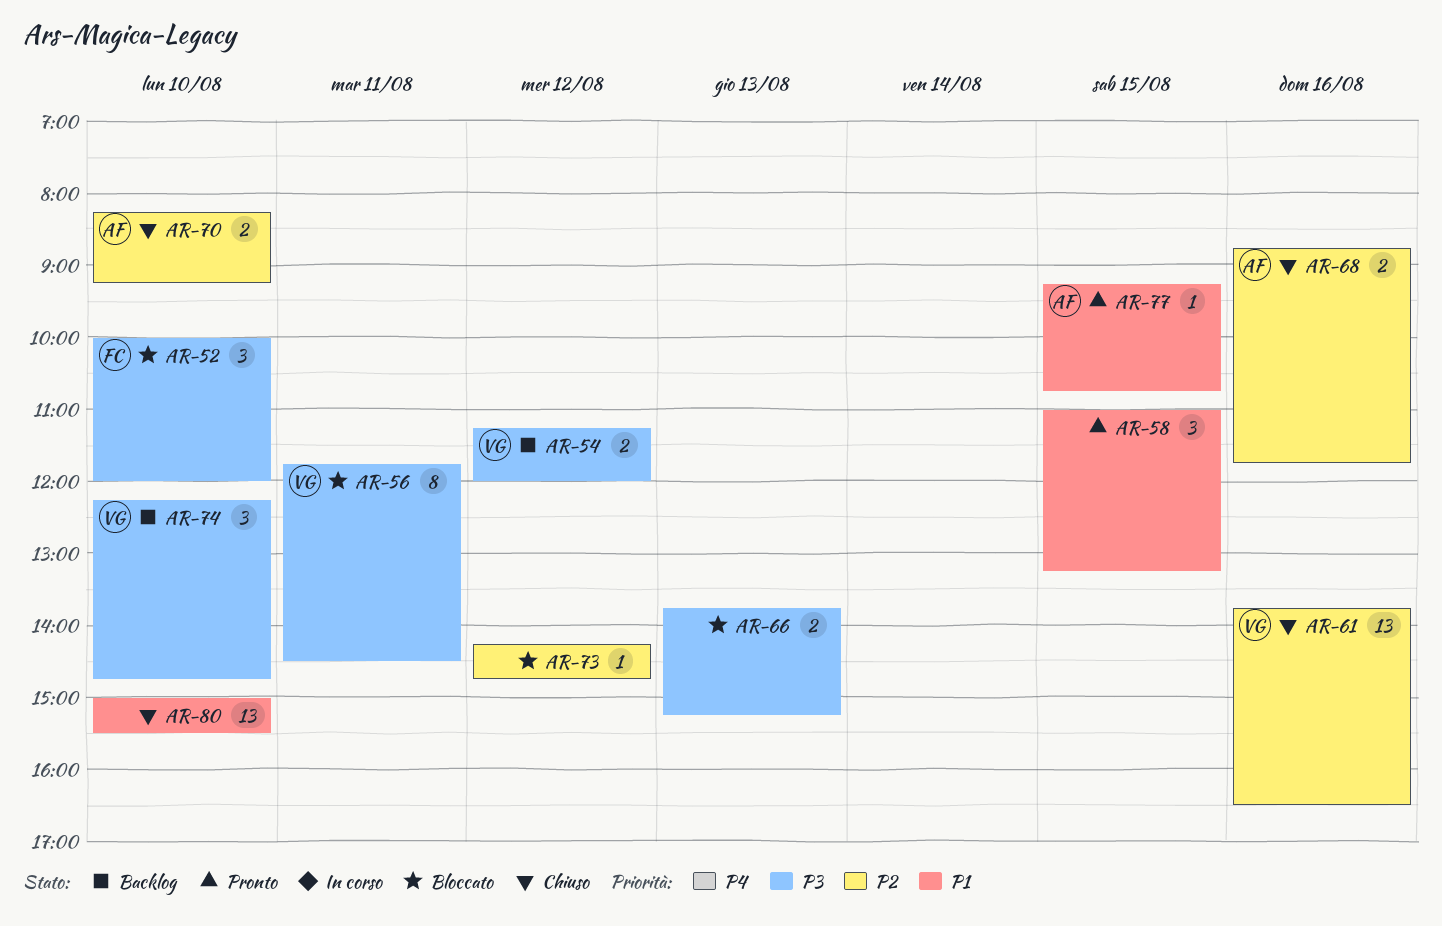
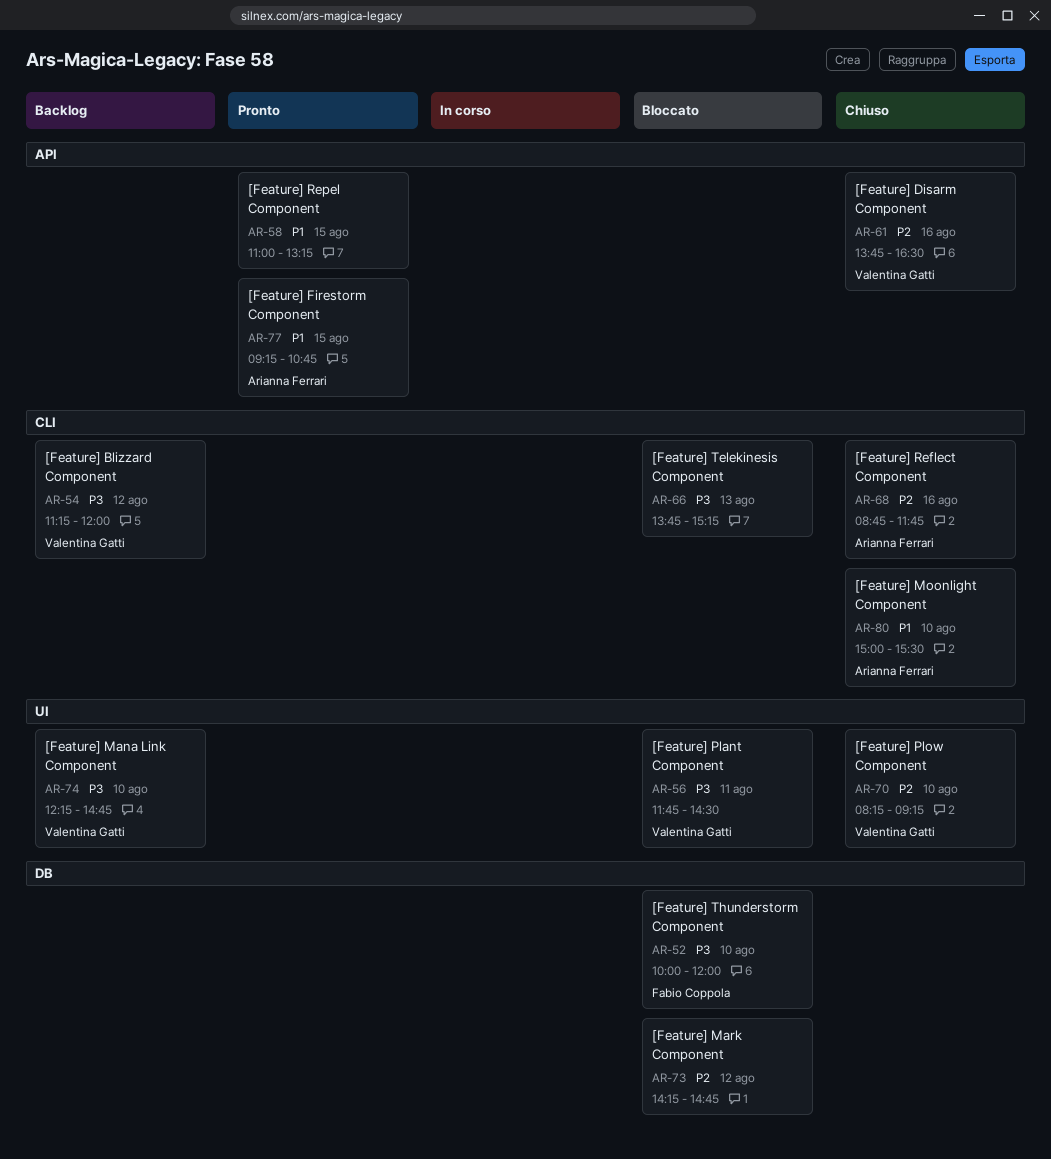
AR-70, owner: Arianna Ferrari -> Valentina Gatti
AR-80, owner: none -> Arianna Ferrari

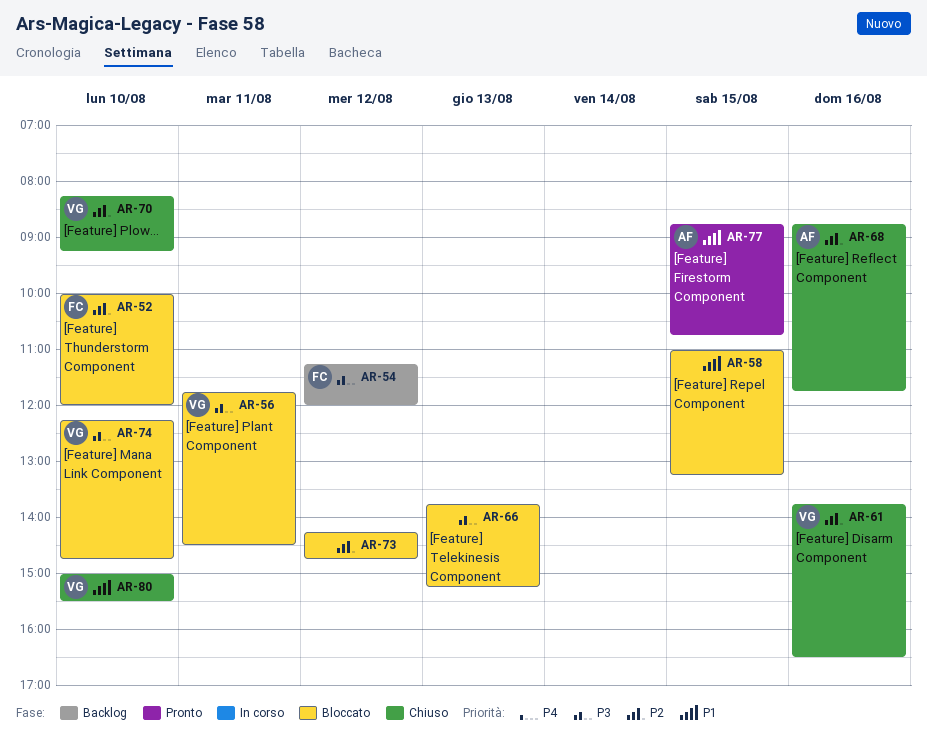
AR-52, priority: P3 -> P2
AR-54, owner: Valentina Gatti -> Fabio Coppola
AR-58, status: Pronto -> Bloccato
AR-74, status: Backlog -> Bloccato
AR-77, begins: 09:15 -> 08:45
AR-80, owner: Arianna Ferrari -> Valentina Gatti

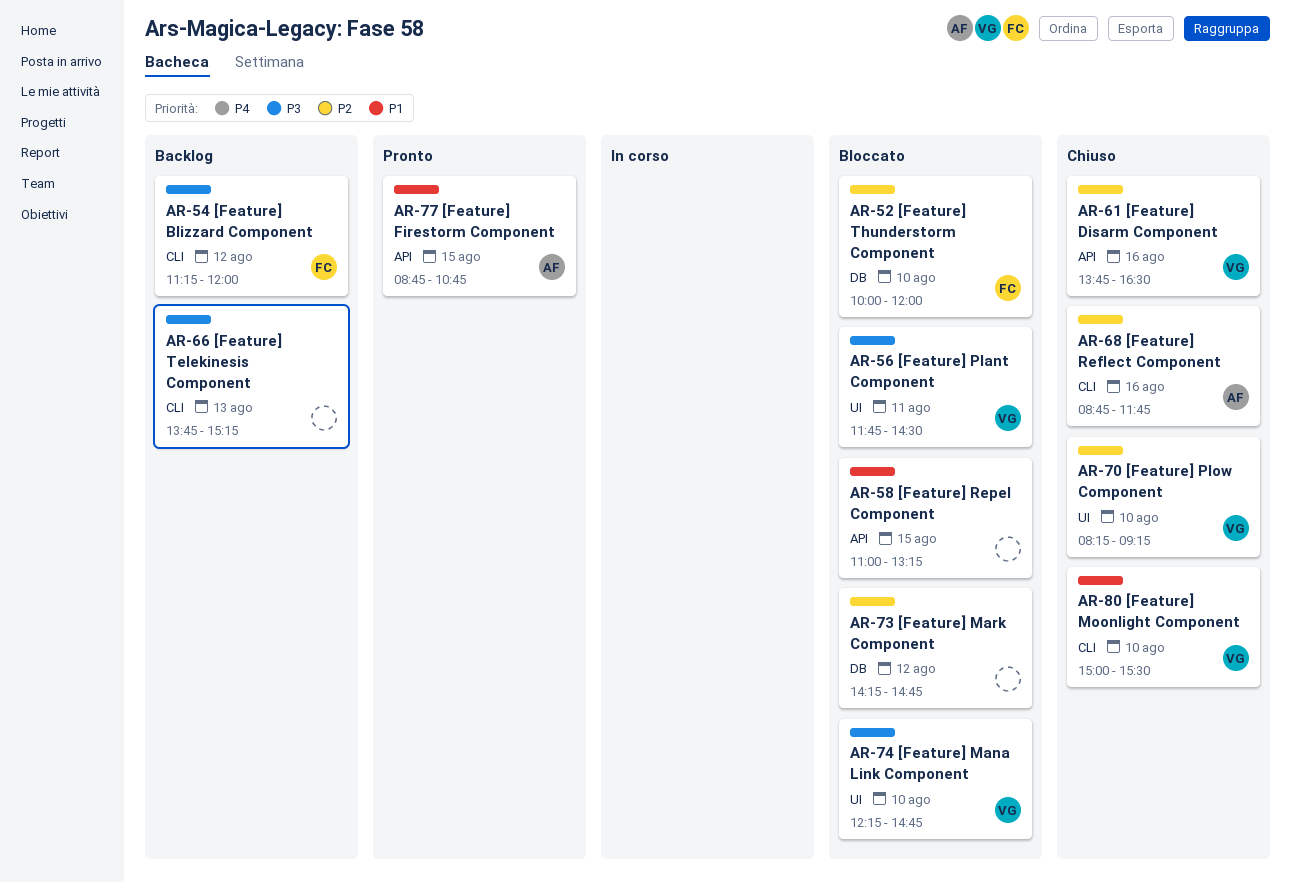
AR-66, status: Bloccato -> Backlog

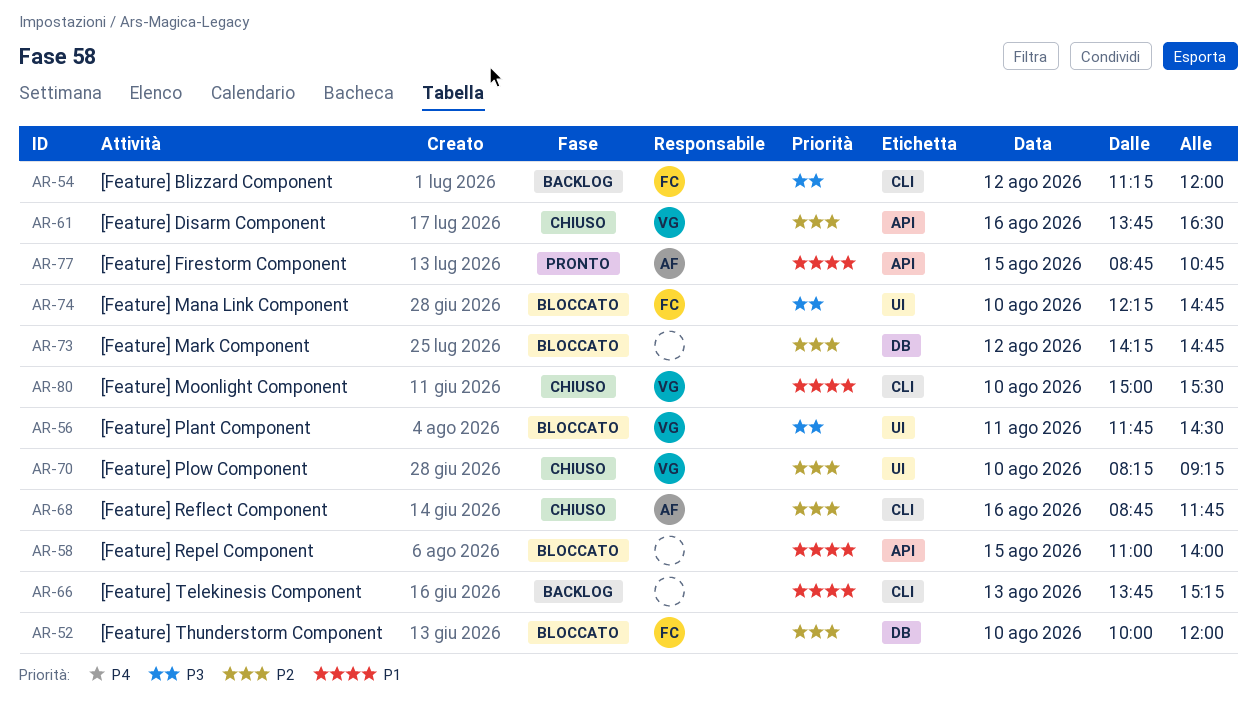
AR-58, ends: 13:15 -> 14:00
AR-66, priority: P3 -> P1
AR-74, owner: VG -> FC

